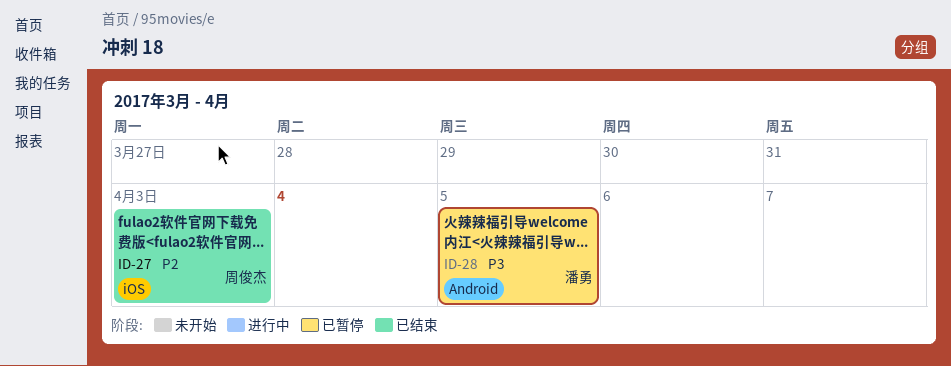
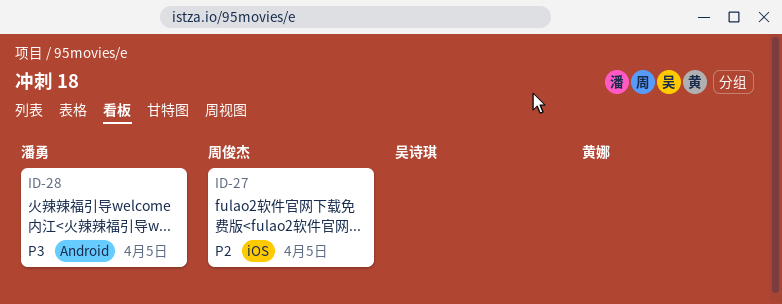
ID-27, due: Apr 3 -> Apr 5

